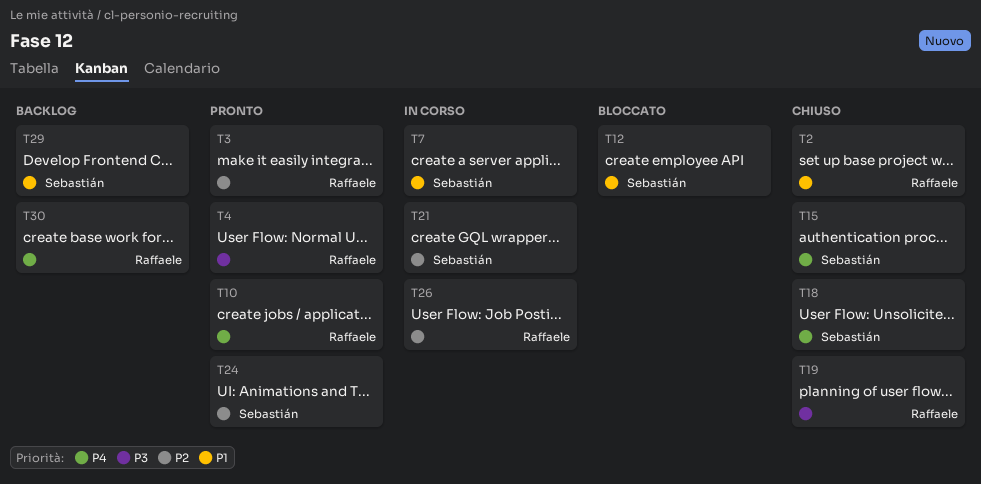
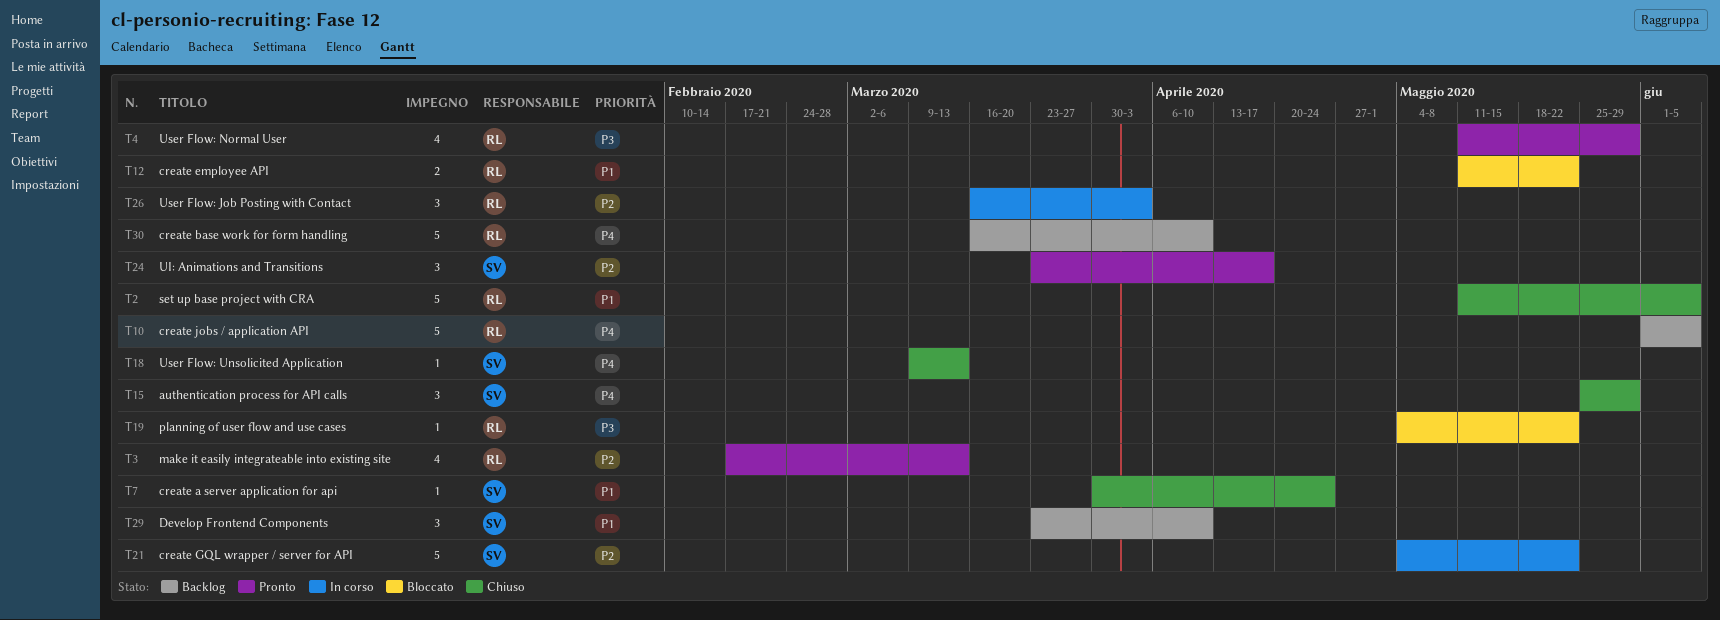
T7, status: In corso -> Chiuso
T10, status: Pronto -> Backlog
T12, owner: Sebastián -> Raffaele
T19, status: Chiuso -> Bloccato

